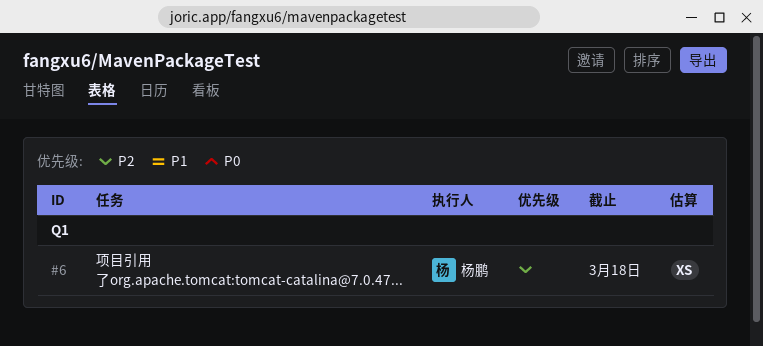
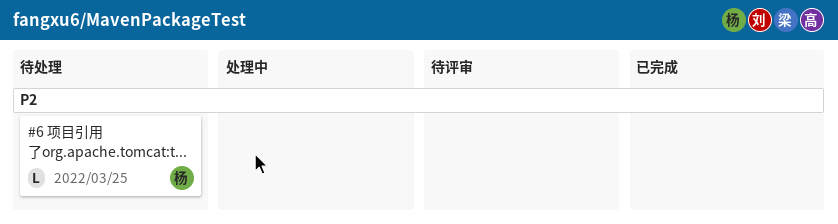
#6, estimate: XS -> L
#6, due: Mar 18 -> Mar 25

